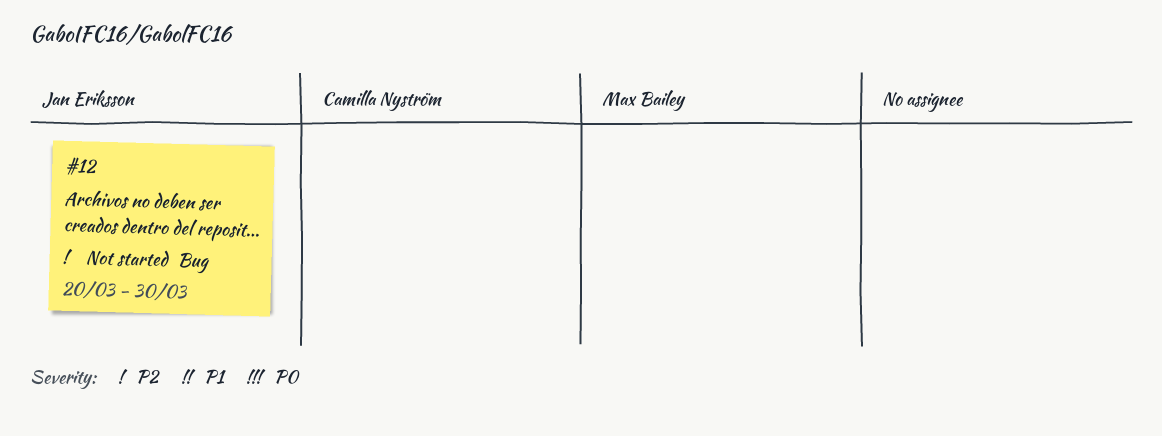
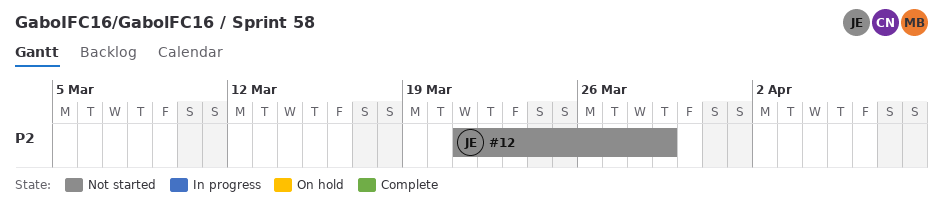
#12, start: Mar 20 -> Mar 21
#12, due: Mar 30 -> Mar 29

